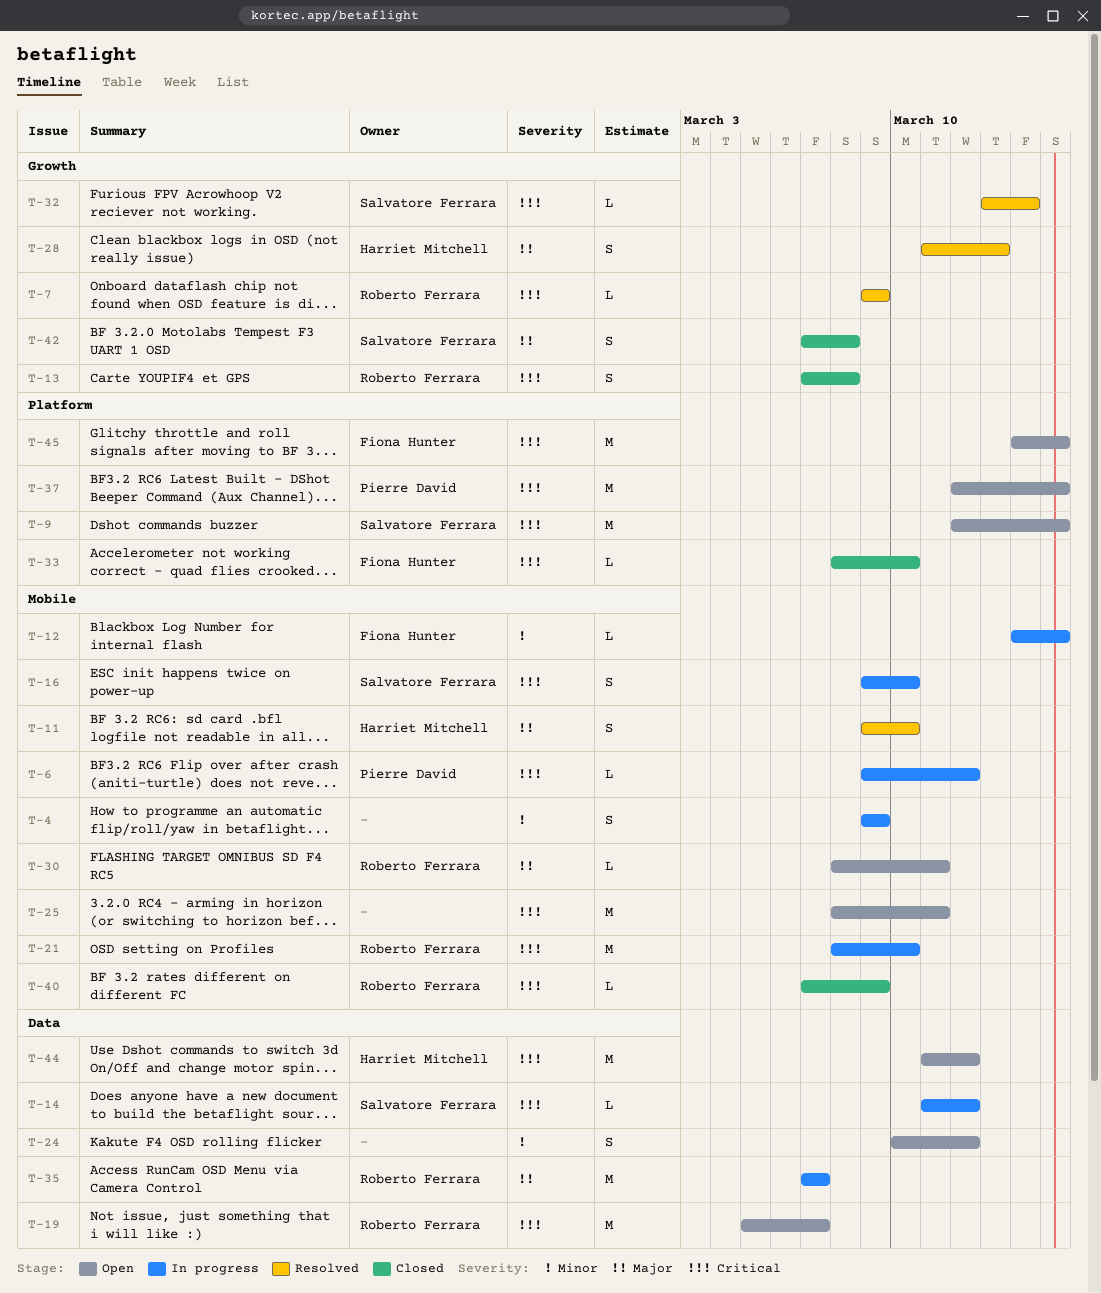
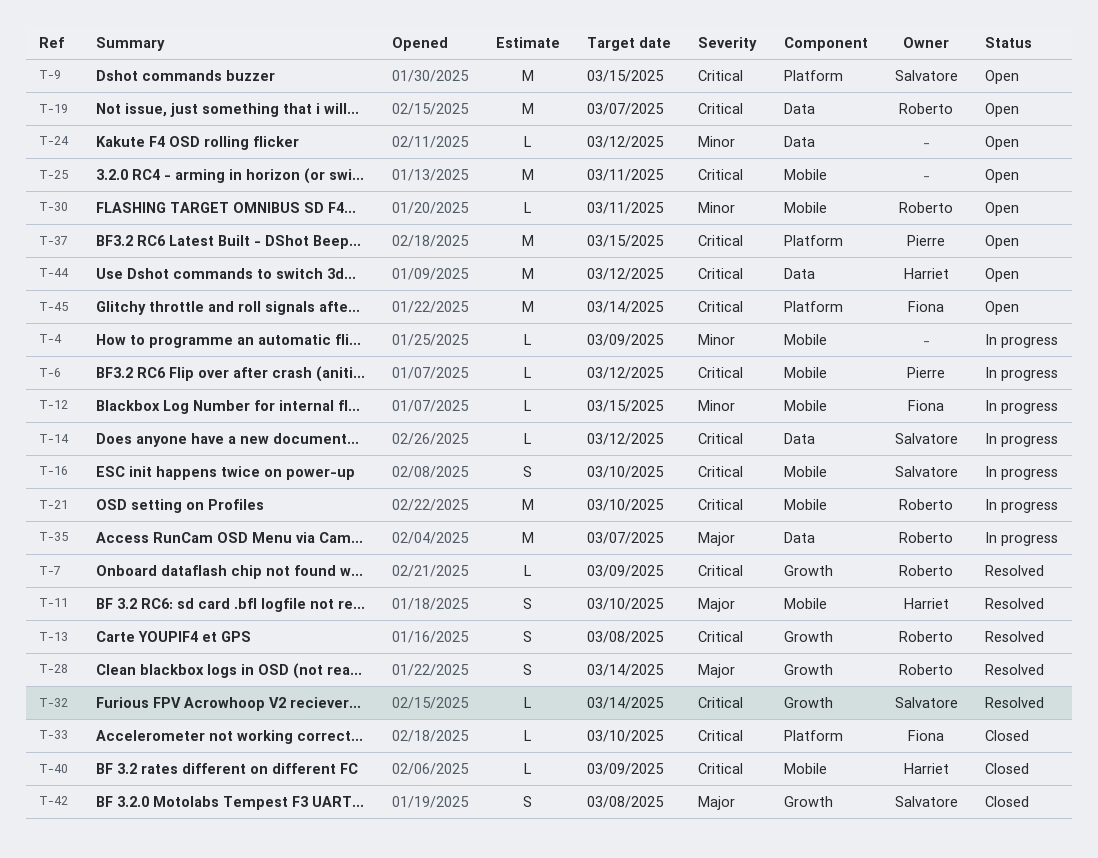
T-4, estimate: S -> L
T-13, status: Closed -> Resolved
T-24, estimate: S -> L
T-28, owner: Harriet Mitchell -> Roberto Ferrara
T-28, due: Mar 13 -> Mar 14
T-30, priority: Major -> Minor
T-40, owner: Roberto Ferrara -> Harriet Mitchell
T-45, due: Mar 15 -> Mar 14

